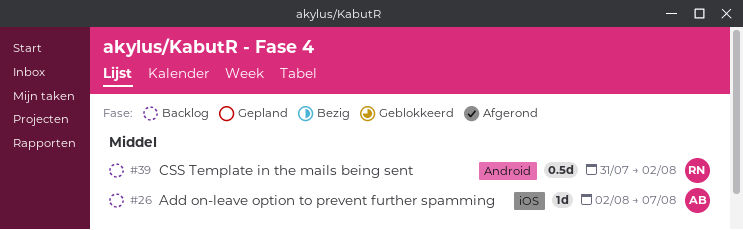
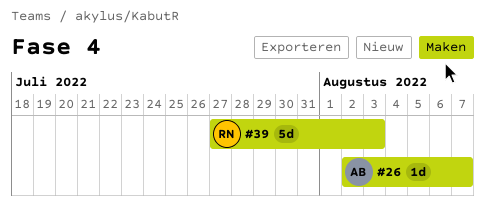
#39, estimate: 0.5d -> 5d
#39, start: Jul 31 -> Jul 27
#39, due: Aug 2 -> Aug 3

